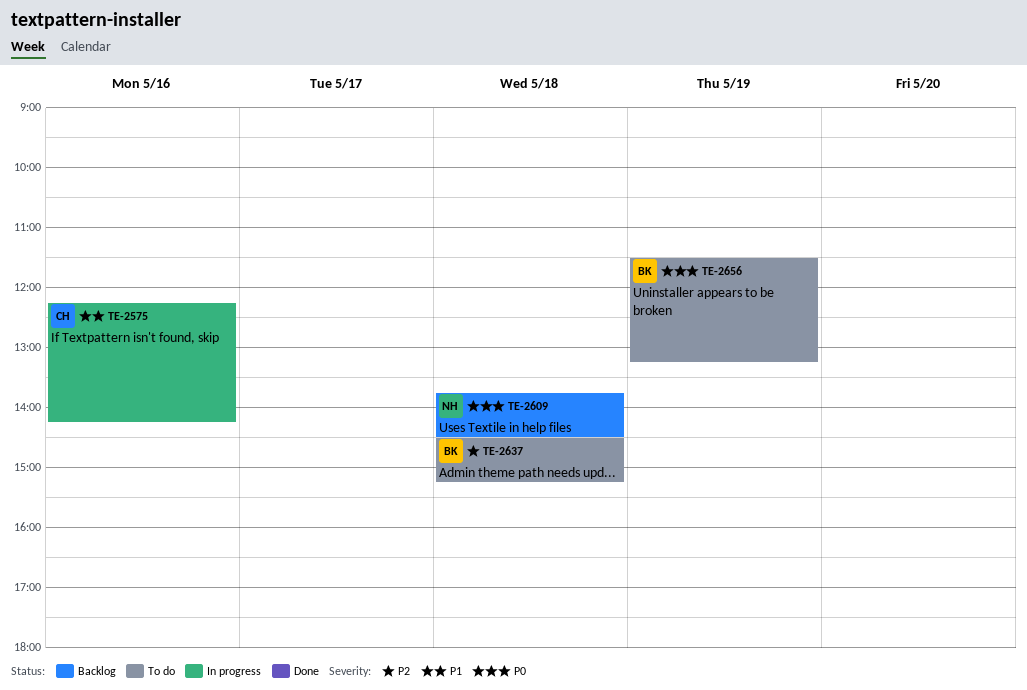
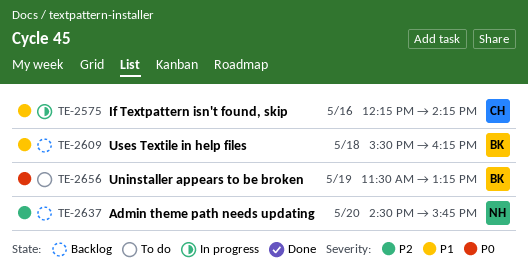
TE-2609, owner: NH -> BK
TE-2609, priority: P0 -> P1
TE-2609, begins: 13:45 -> 15:30
TE-2609, ends: 14:30 -> 16:15
TE-2637, status: To do -> Backlog
TE-2637, owner: BK -> NH
TE-2637, day: May 18 -> May 20
TE-2637, ends: 15:15 -> 15:45

